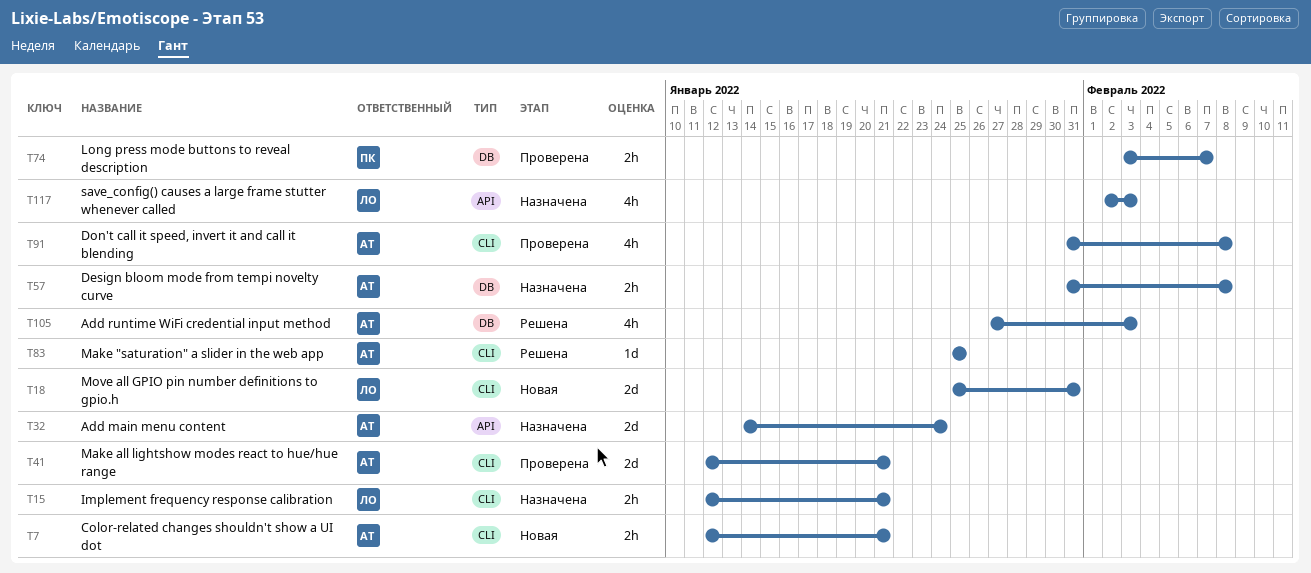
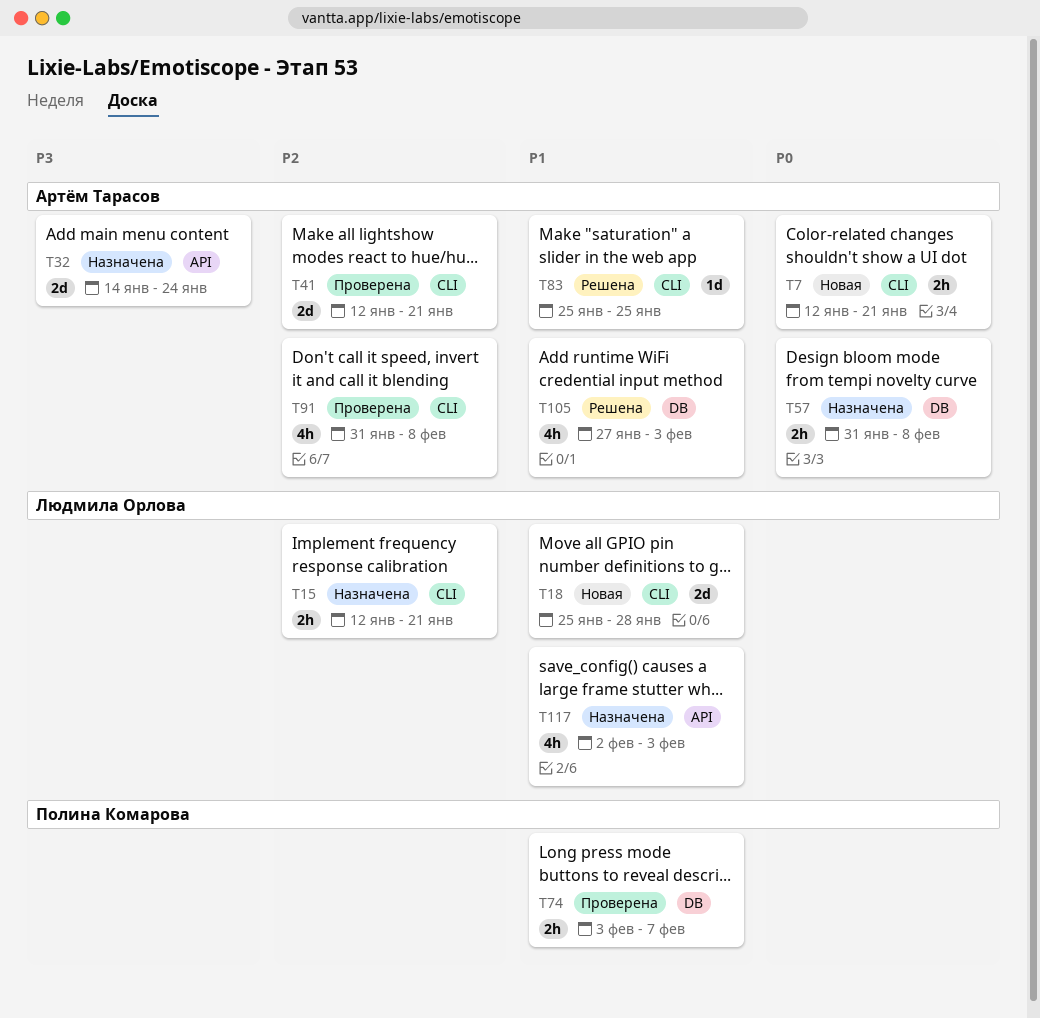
T18, due: Jan 31 -> Jan 28

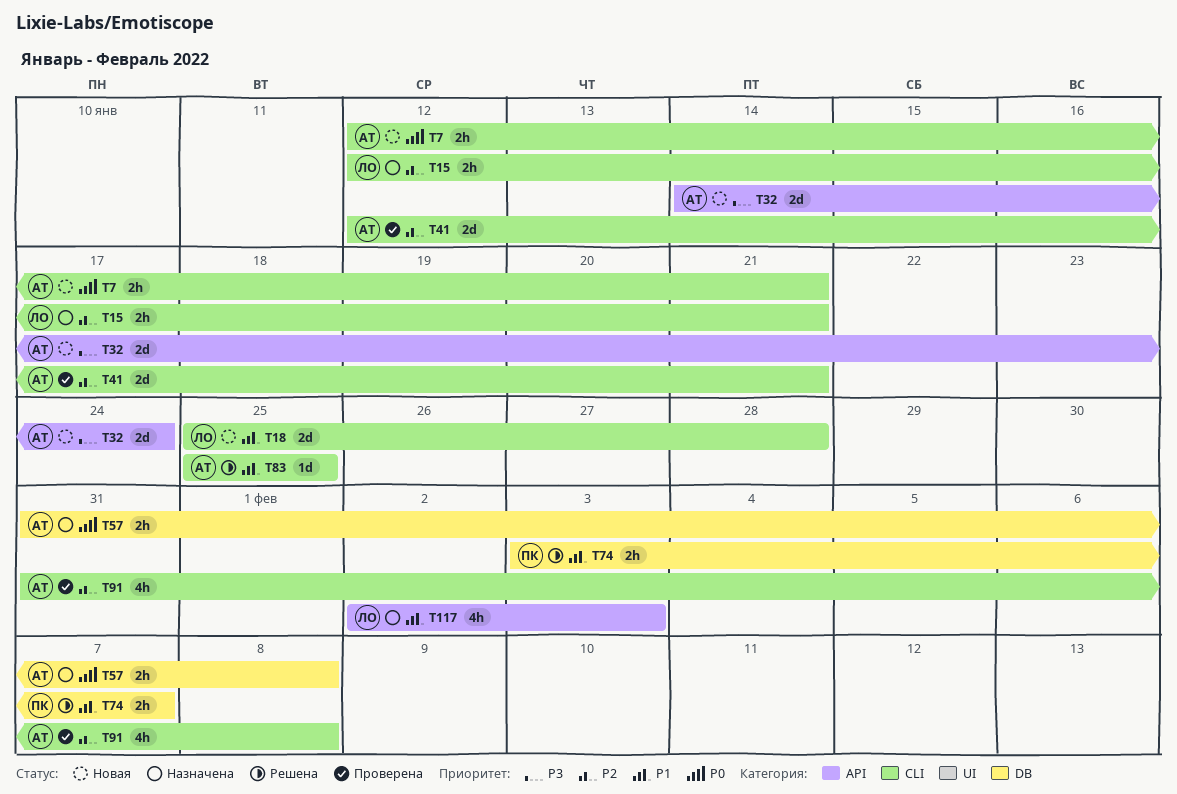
T32, status: Назначена -> Новая
T74, status: Проверена -> Решена
T105: present -> none

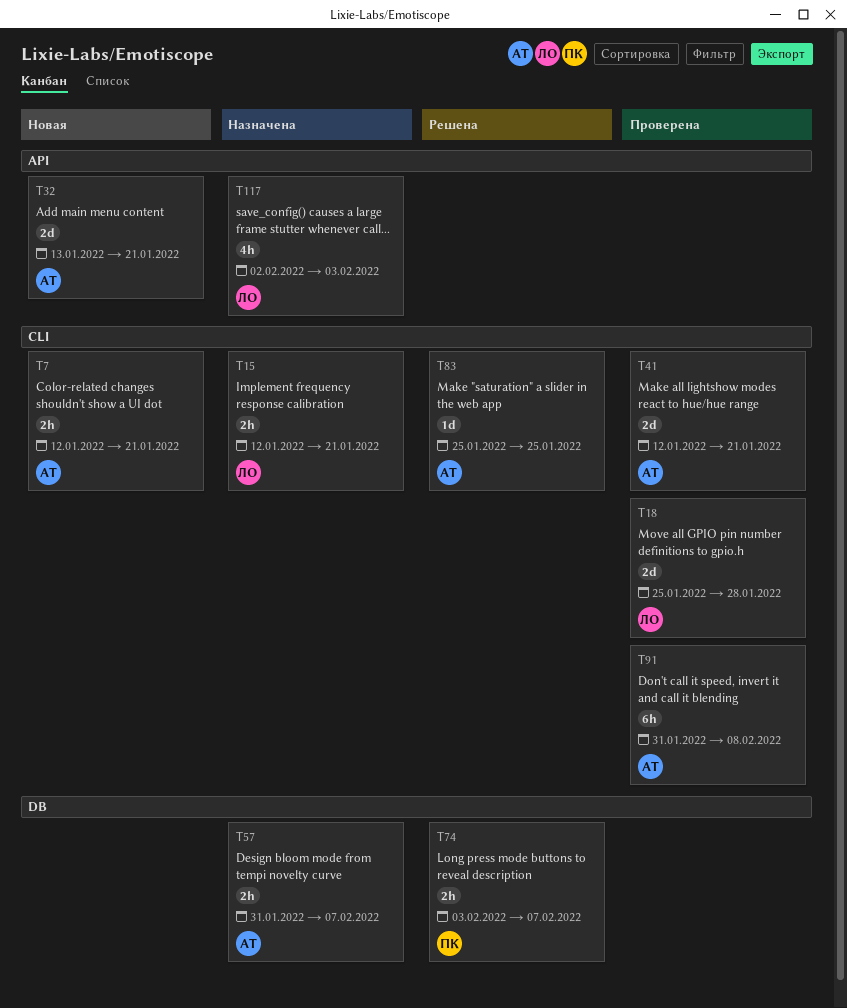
T18, status: Новая -> Проверена
T32, start: Jan 14 -> Jan 13
T32, due: Jan 24 -> Jan 21
T57, due: Feb 8 -> Feb 7
T91, estimate: 4h -> 6h

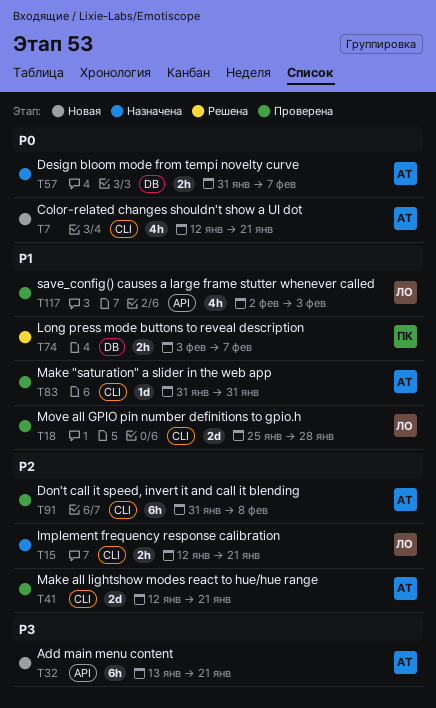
T7, estimate: 2h -> 4h
T32, estimate: 2d -> 6h
T83, status: Решена -> Проверена
T83, start: Jan 25 -> Jan 31
T83, due: Jan 25 -> Jan 31
T117, status: Назначена -> Проверена

